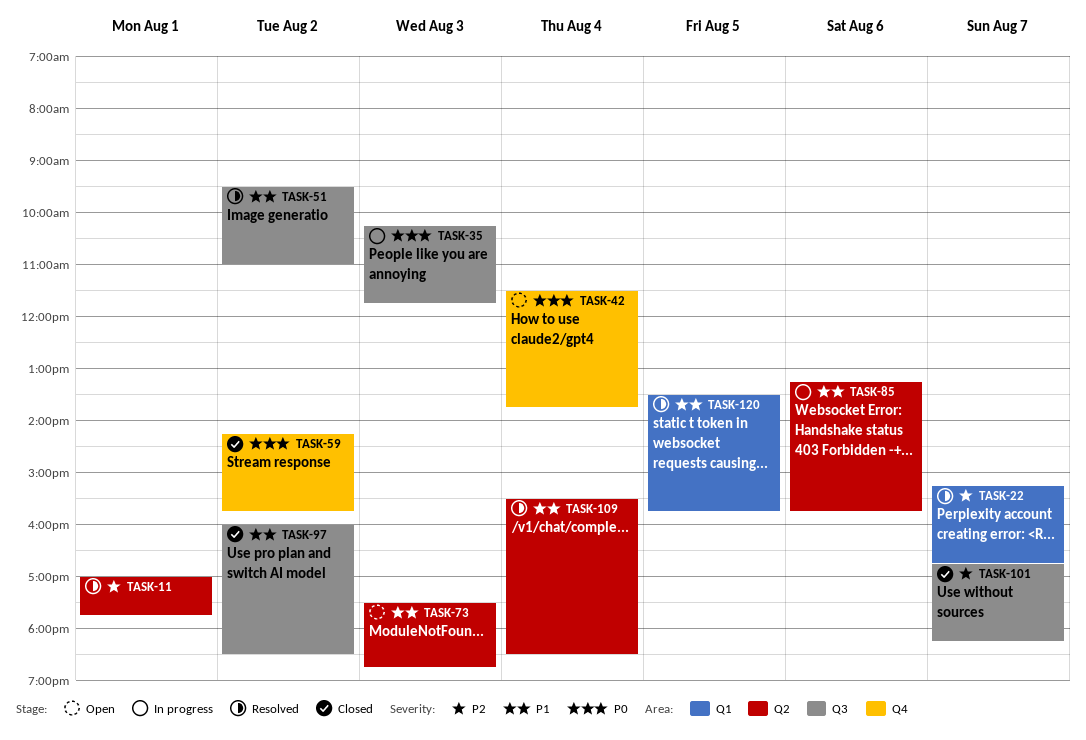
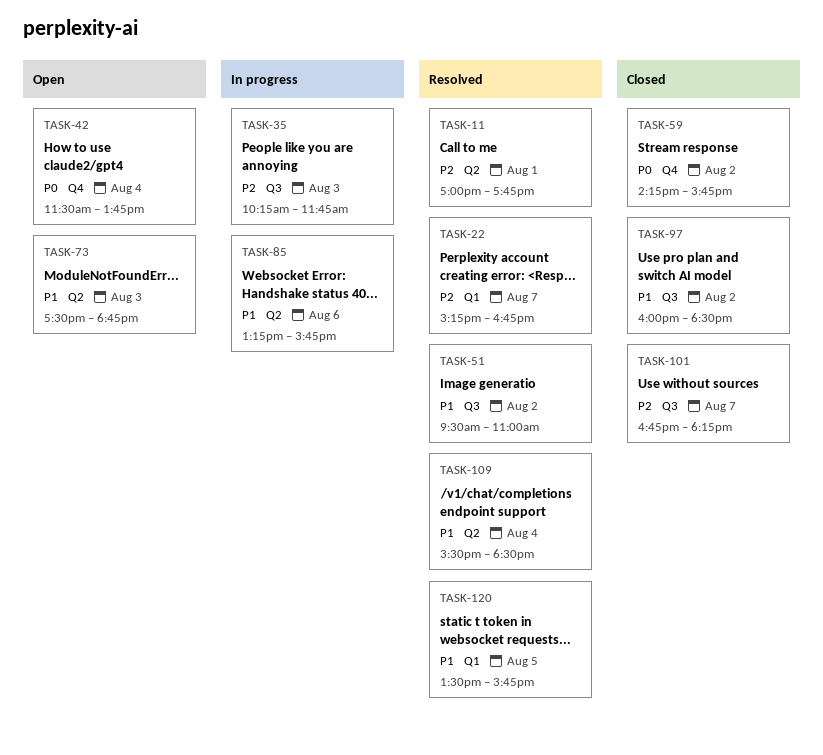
TASK-35, priority: P0 -> P2

